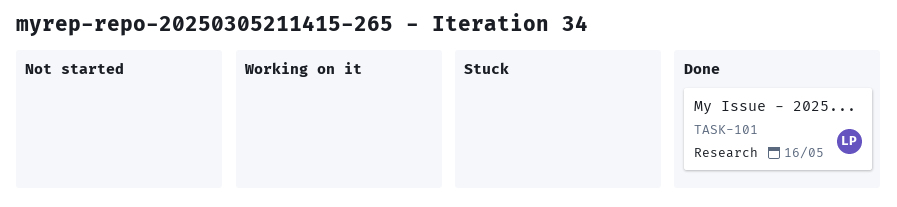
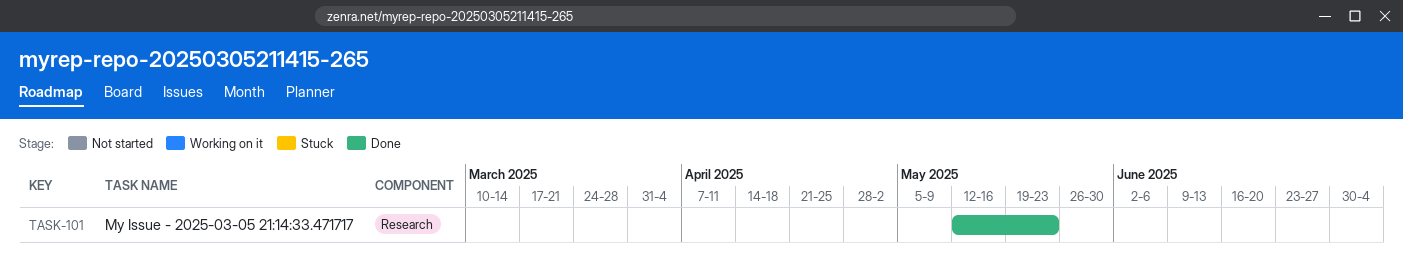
TASK-101, due: May 16 -> May 23

